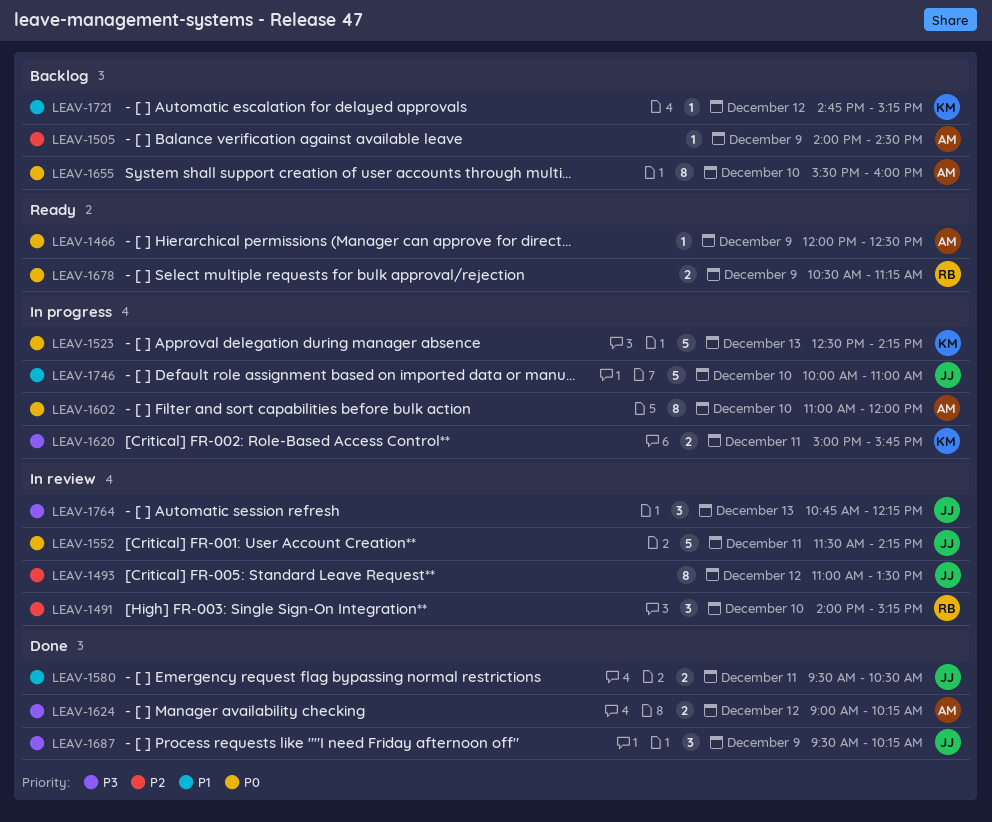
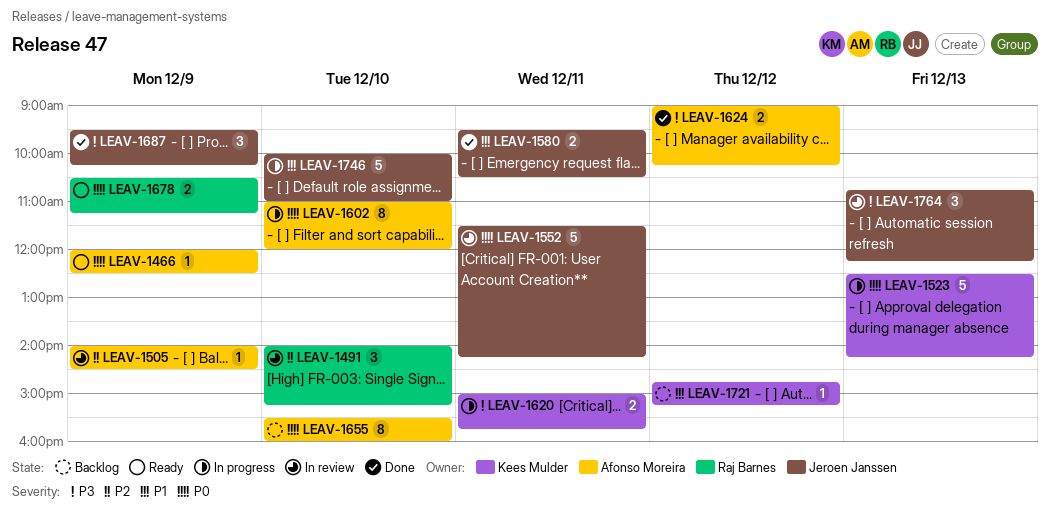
LEAV-1493: present -> none
LEAV-1505, status: Backlog -> In review

